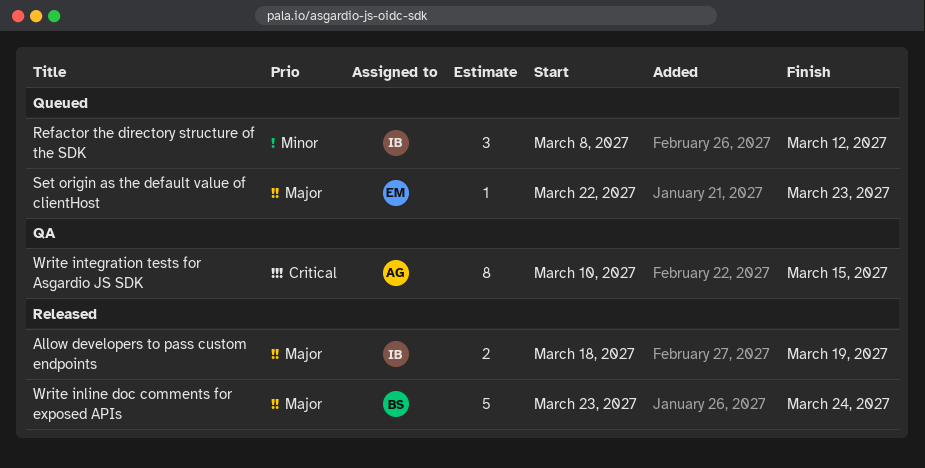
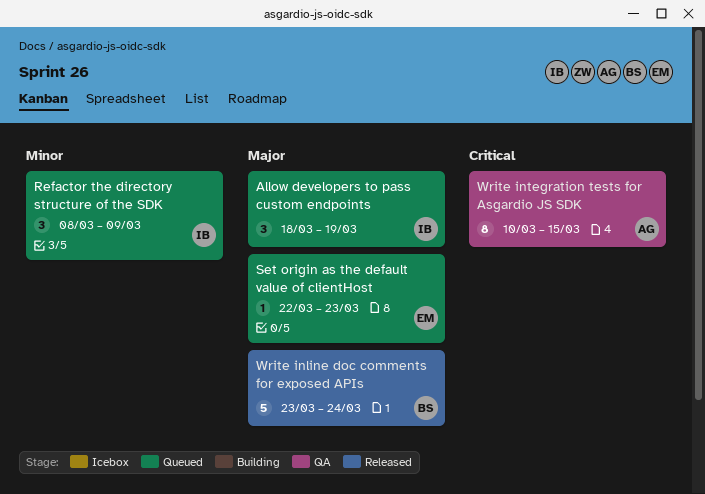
Allow developers to pass custom endpoints, status: Released -> Queued
Allow developers to pass custom endpoints, estimate: 2 -> 3
Refactor the directory structure of the SDK, due: Mar 12 -> Mar 9

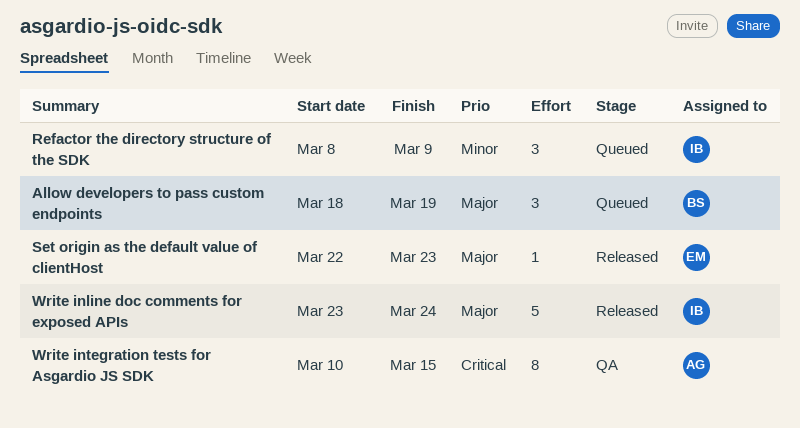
Allow developers to pass custom endpoints, owner: IB -> BS
Set origin as the default value of clientHost, status: Queued -> Released
Write inline doc comments for exposed APIs, owner: BS -> IB

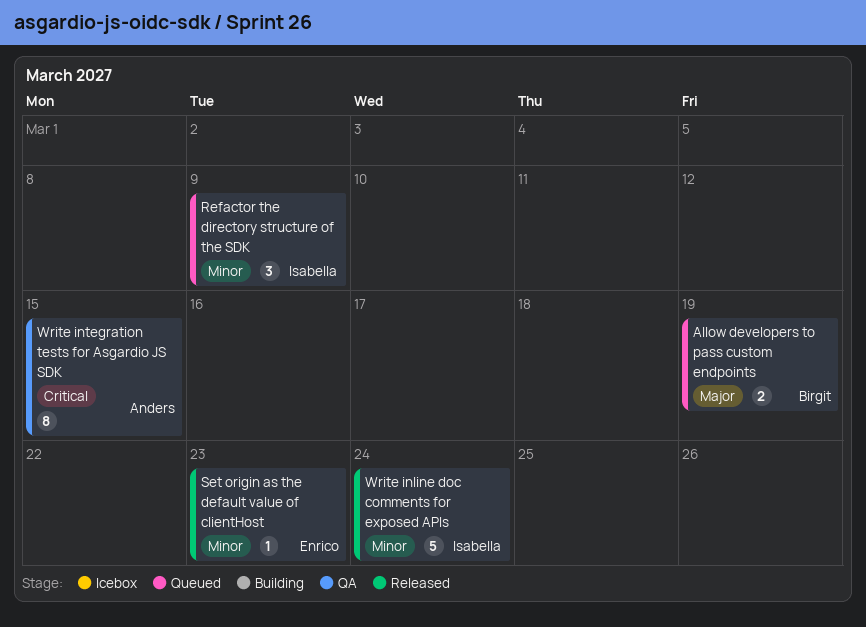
Allow developers to pass custom endpoints, estimate: 3 -> 2
Set origin as the default value of clientHost, priority: Major -> Minor
Write inline doc comments for exposed APIs, priority: Major -> Minor

